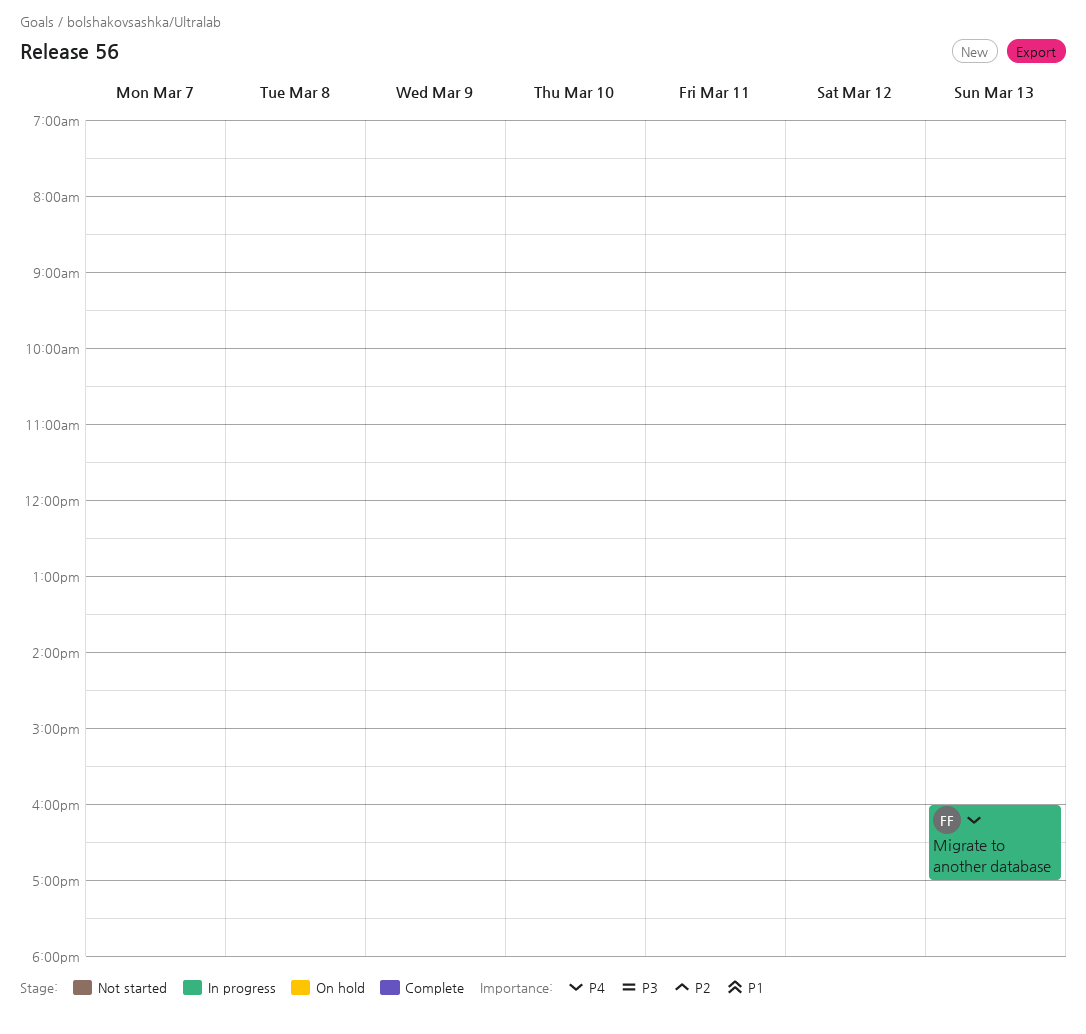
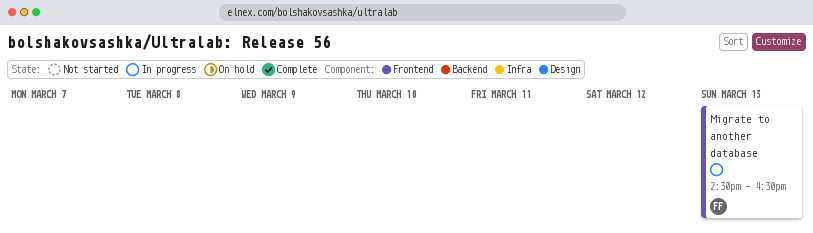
Migrate to another database, begins: 16:00 -> 14:30
Migrate to another database, ends: 17:00 -> 16:30

